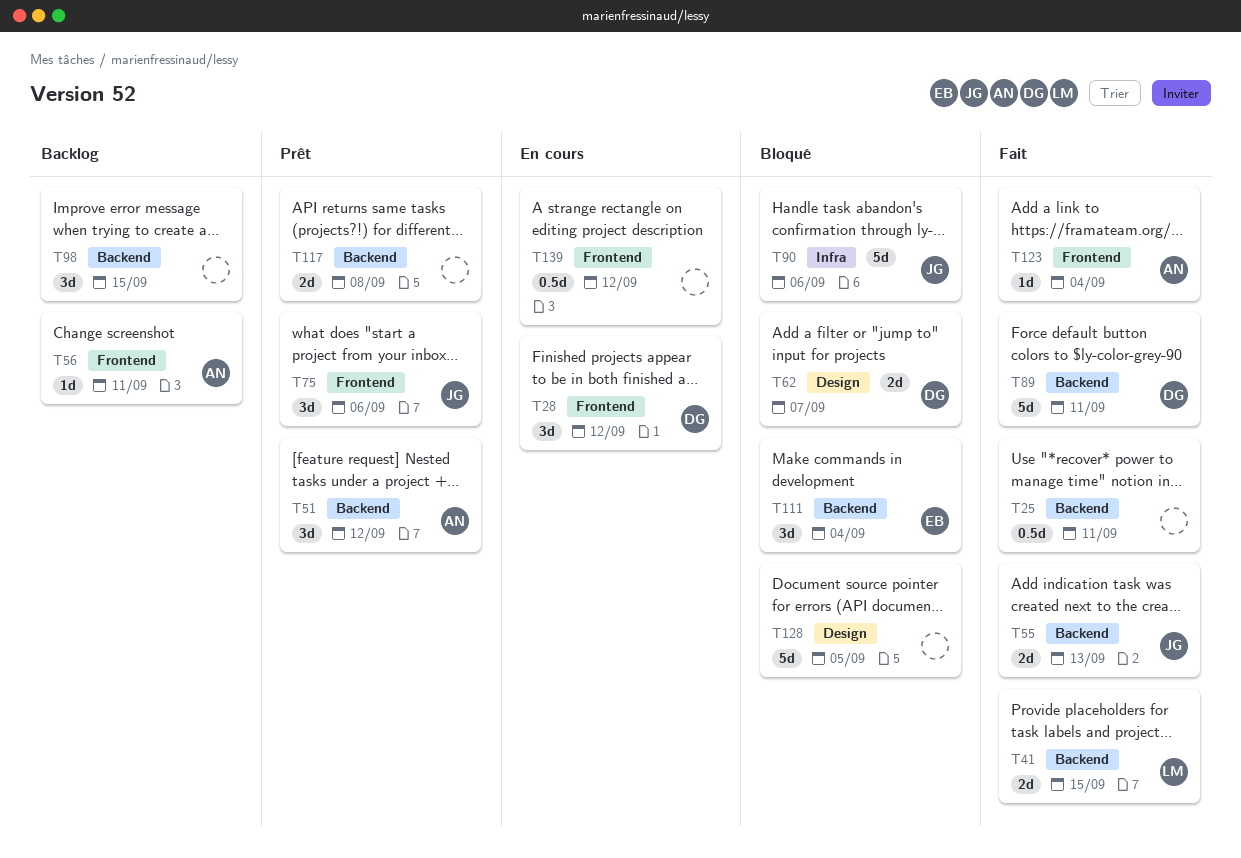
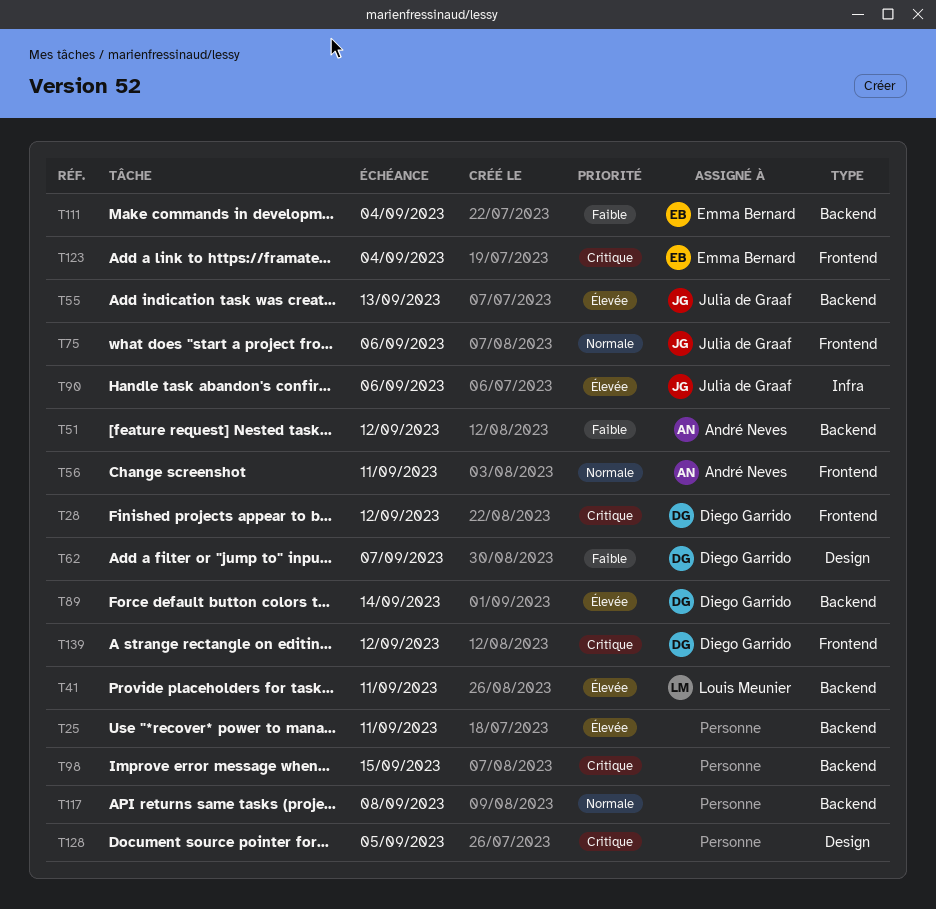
T41, due: Sep 15 -> Sep 11
T89, due: Sep 11 -> Sep 14
T123, owner: André Neves -> Emma Bernard
T139, owner: none -> Diego Garrido

